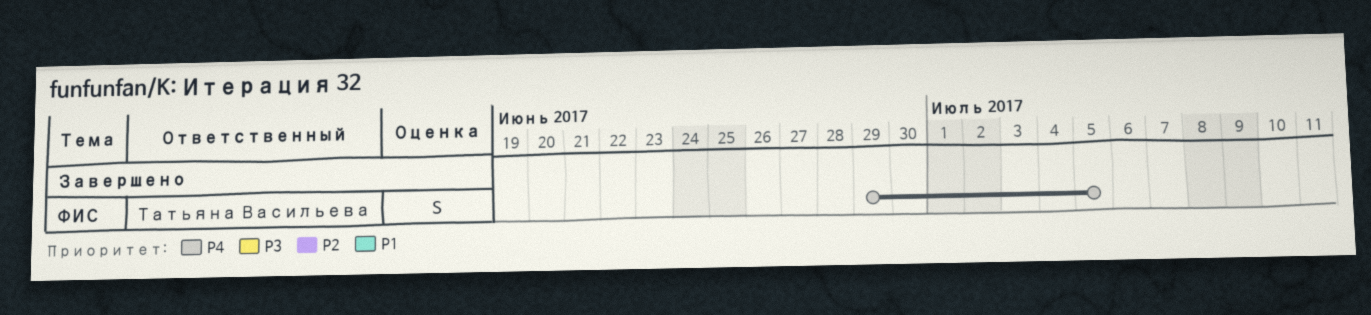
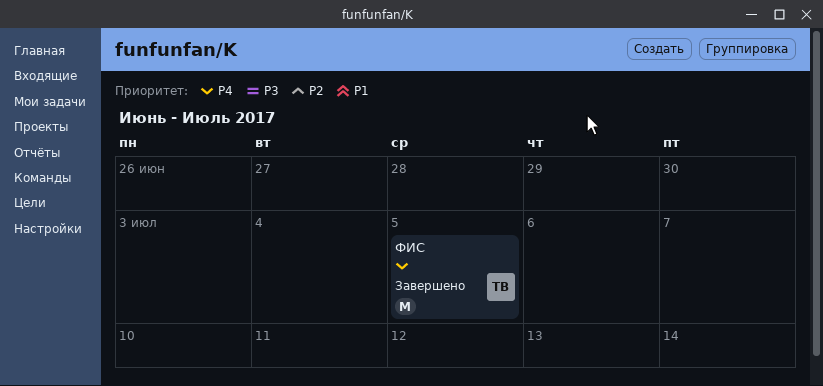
ФИС, estimate: S -> M

